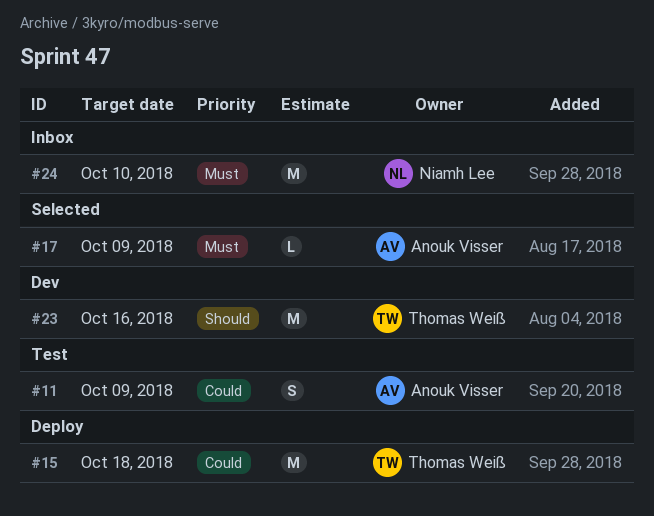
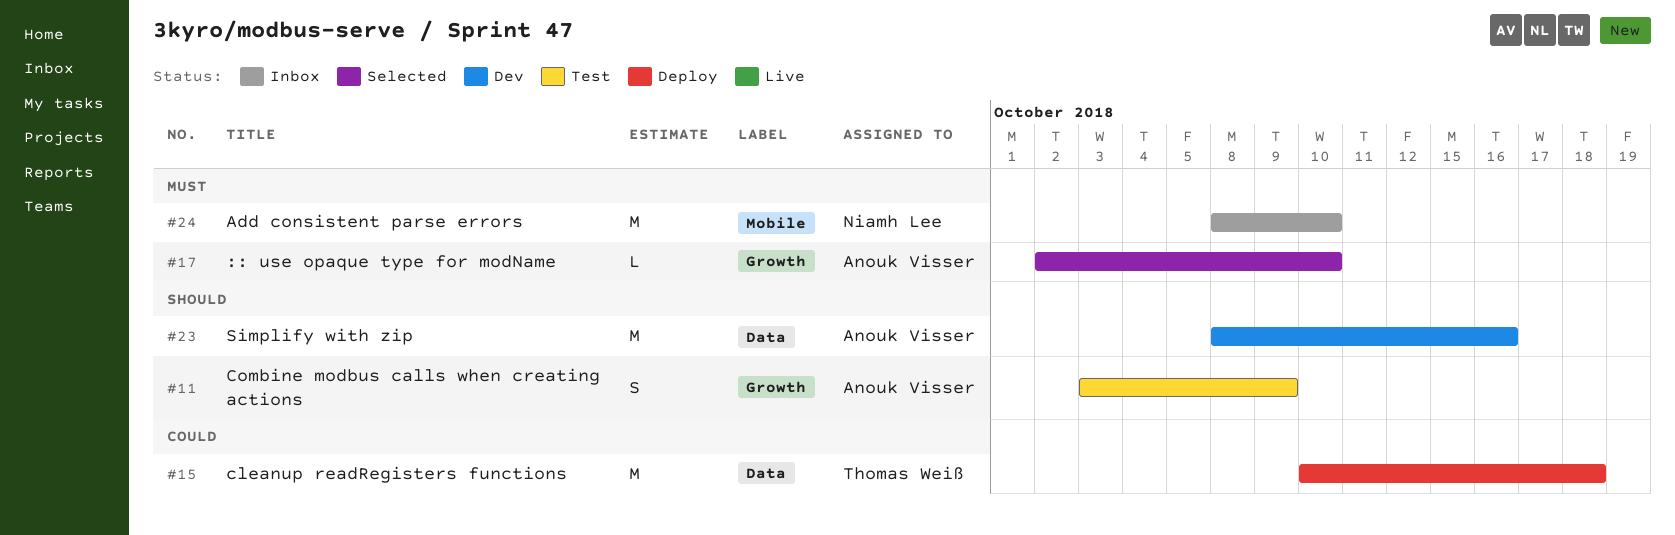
#11, priority: Could -> Should
#17, due: Oct 9 -> Oct 10
#23, owner: Thomas Weiß -> Anouk Visser

